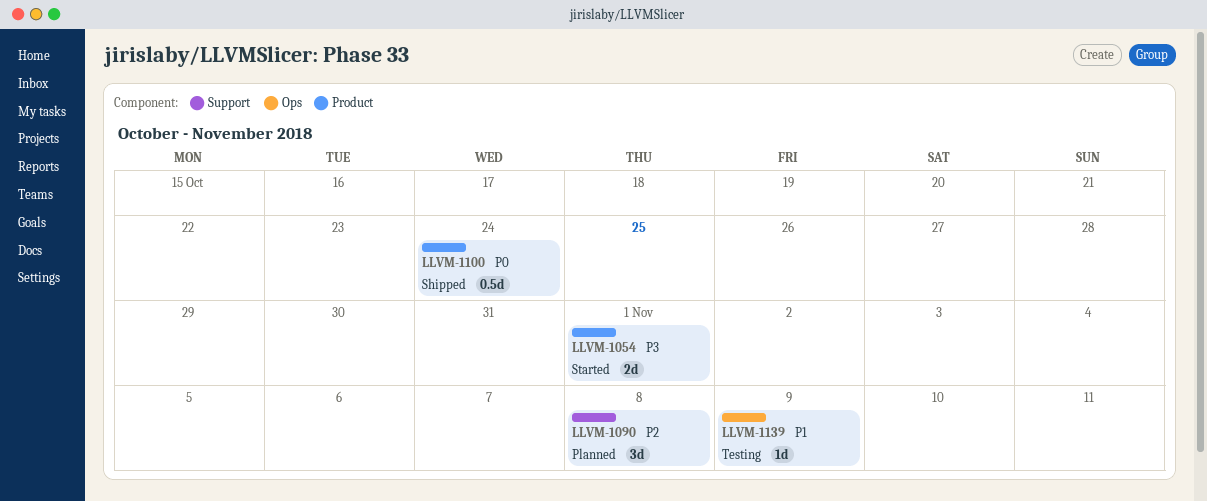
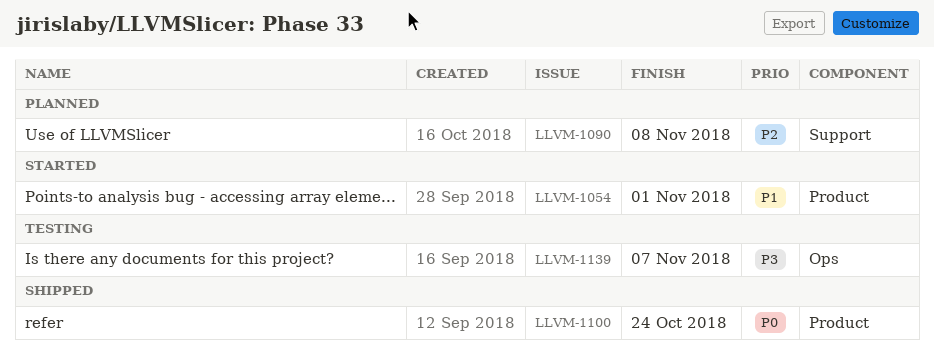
LLVM-1054, priority: P3 -> P1
LLVM-1139, priority: P1 -> P3
LLVM-1139, due: Nov 9 -> Nov 7

